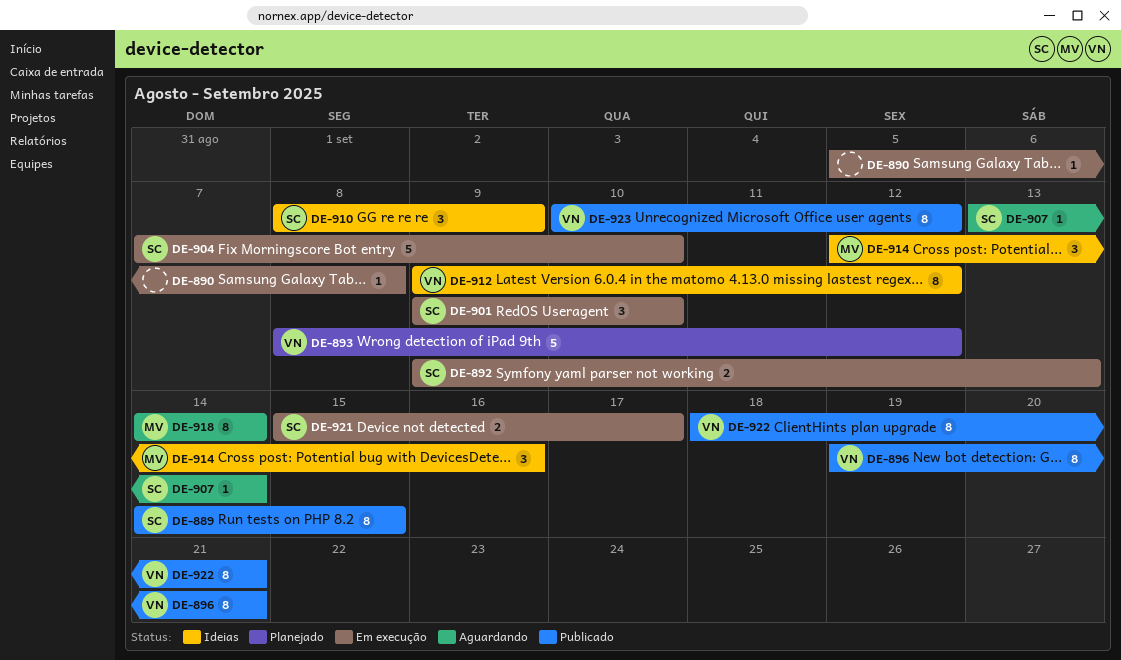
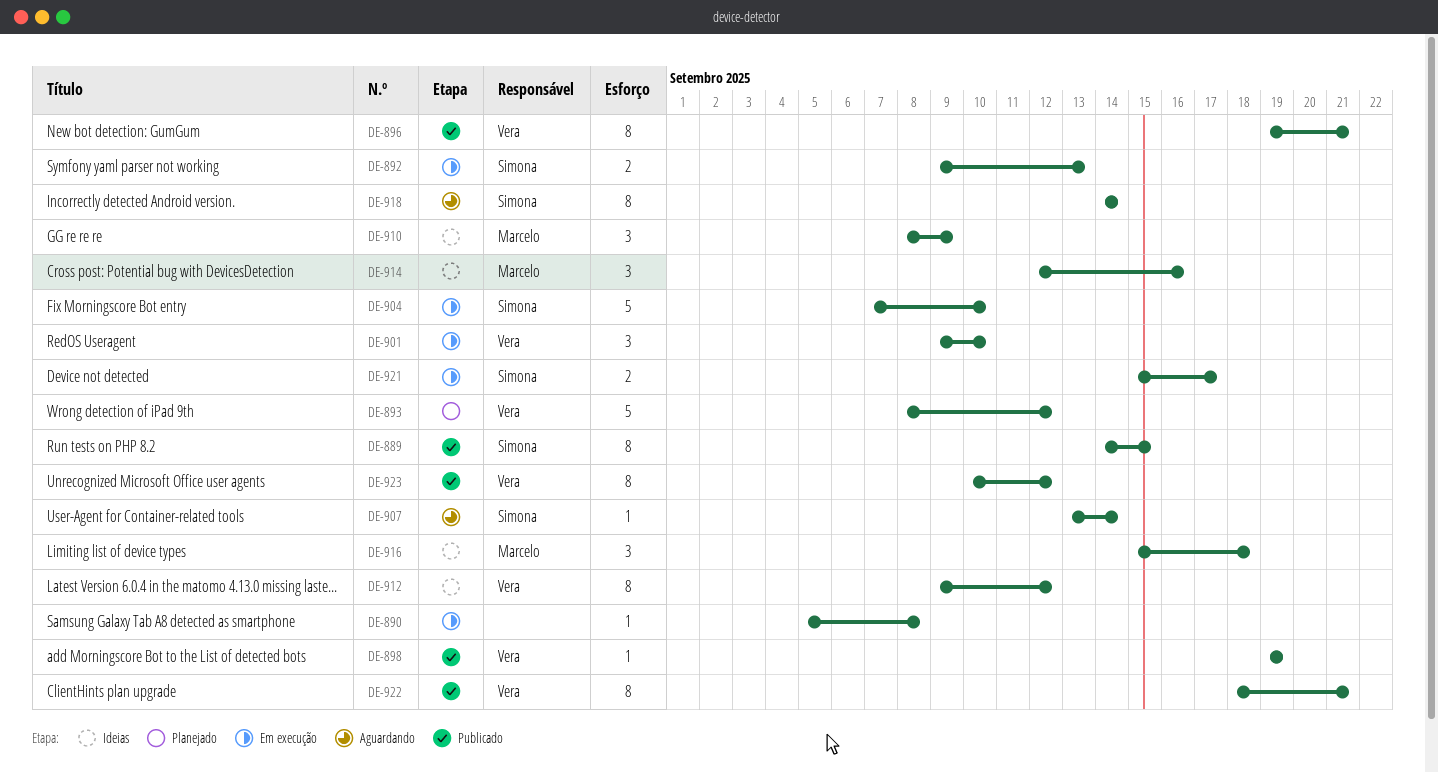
DE-898: none -> present
DE-901, owner: Simona -> Vera
DE-910, owner: Simona -> Marcelo
DE-916: none -> present
DE-918, owner: Marcelo -> Simona

